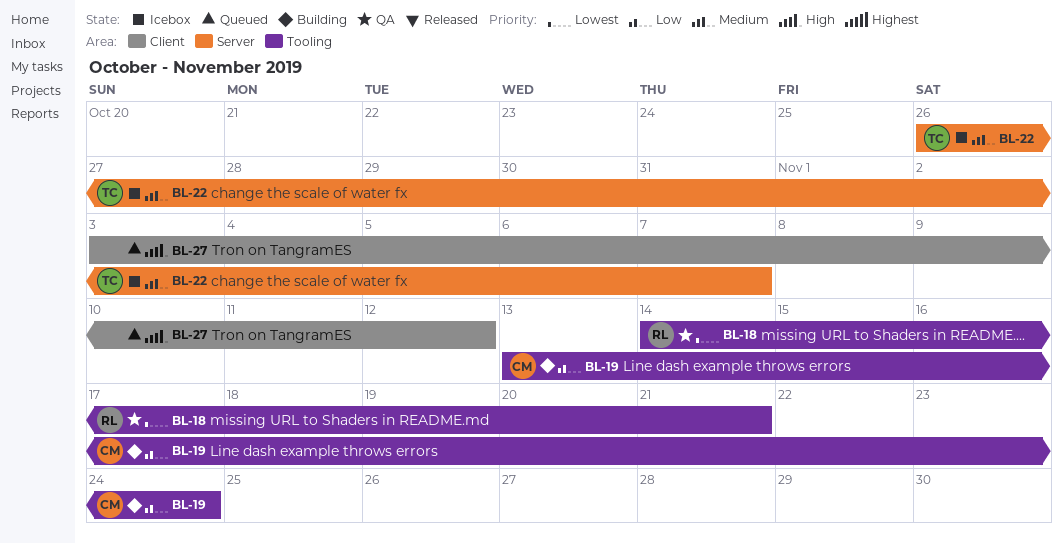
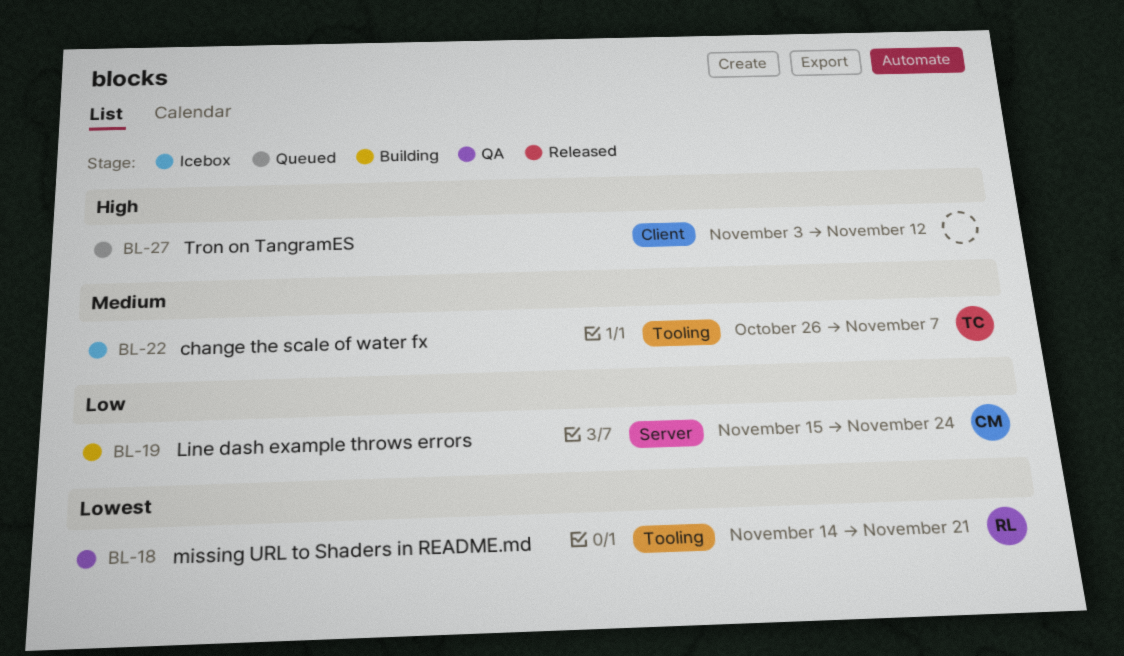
BL-19, label: Tooling -> Server
BL-19, start: Nov 13 -> Nov 15
BL-22, label: Server -> Tooling

